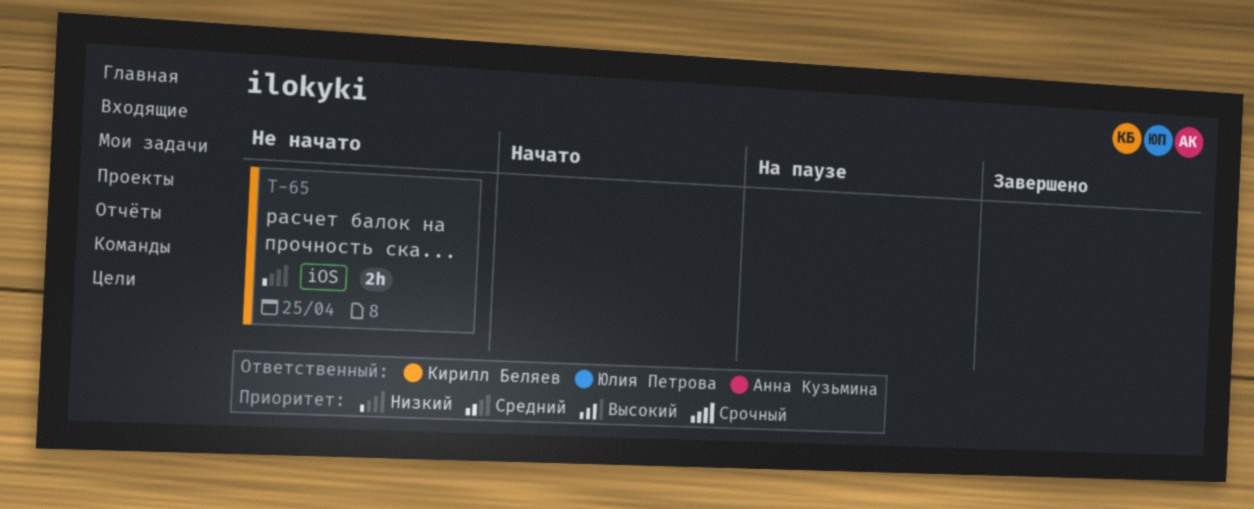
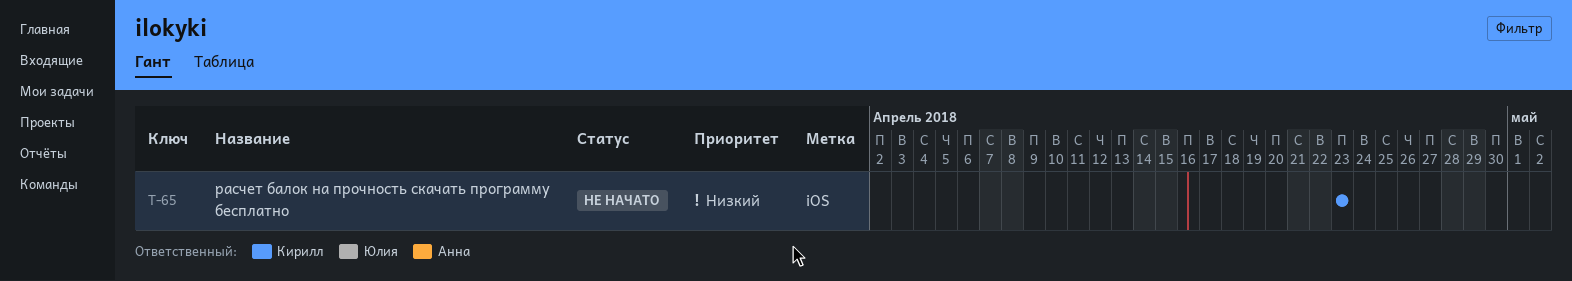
T-65, due: Apr 25 -> Apr 23

